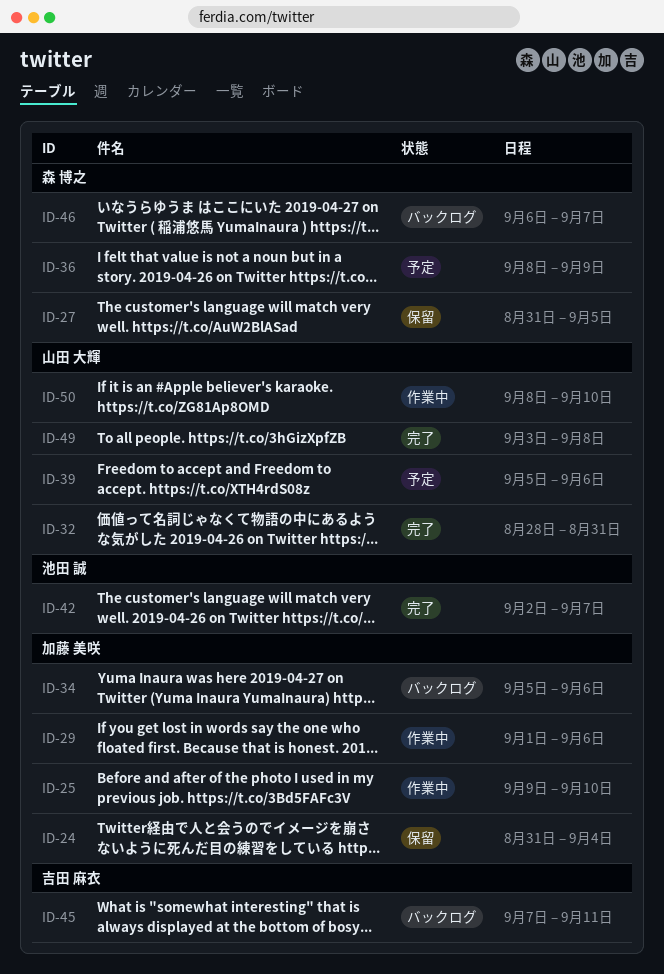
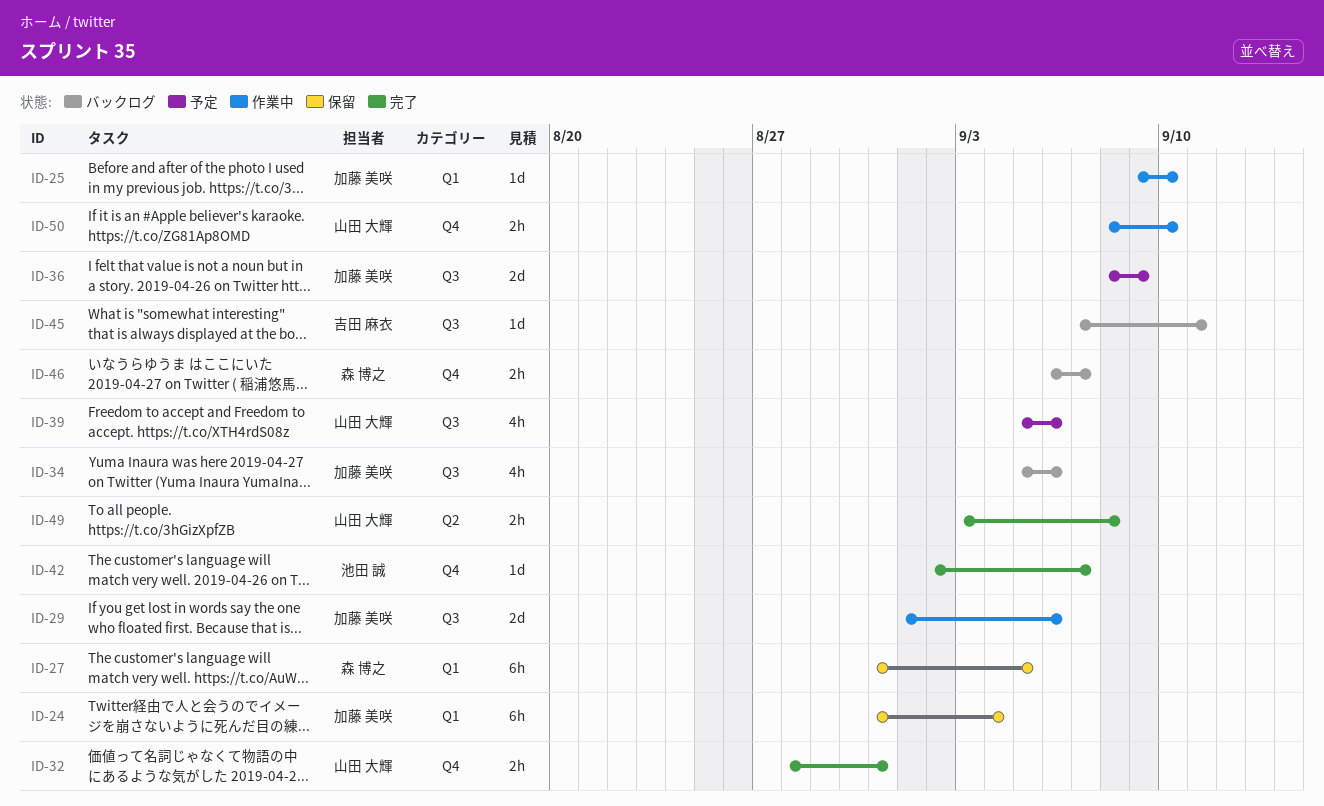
ID-36, owner: 森 博之 -> 加藤 美咲

